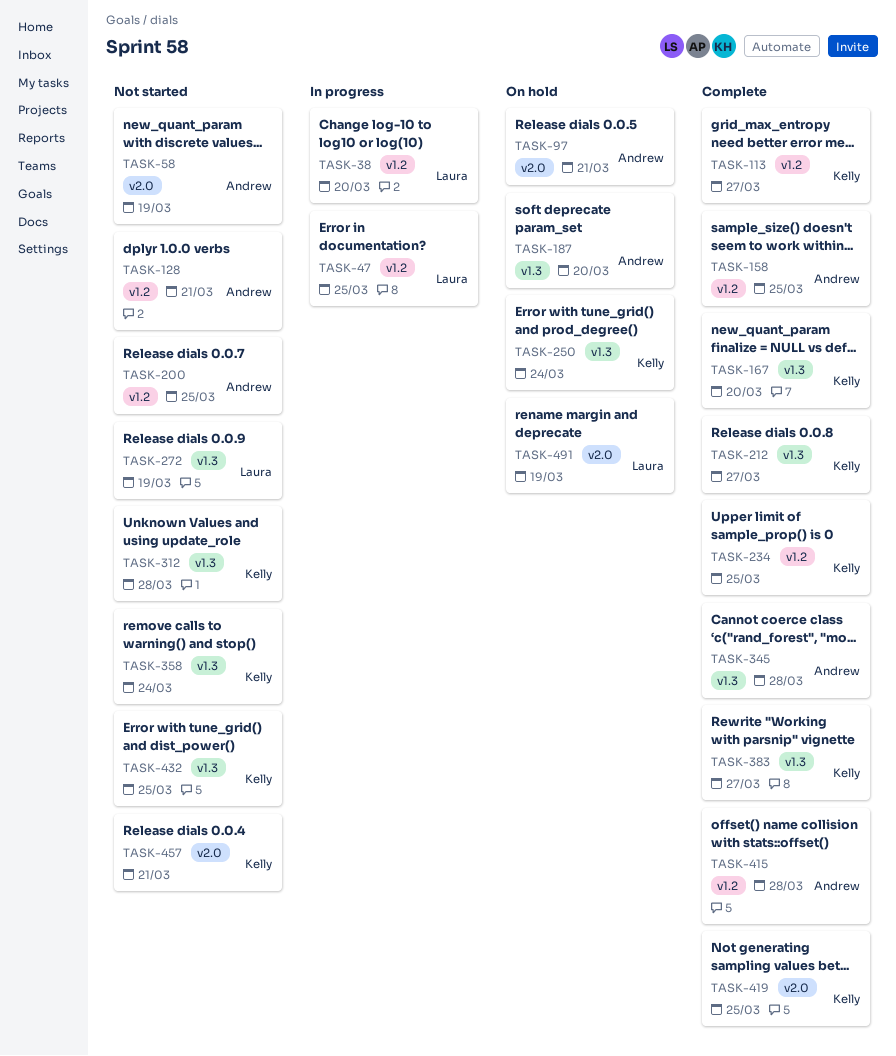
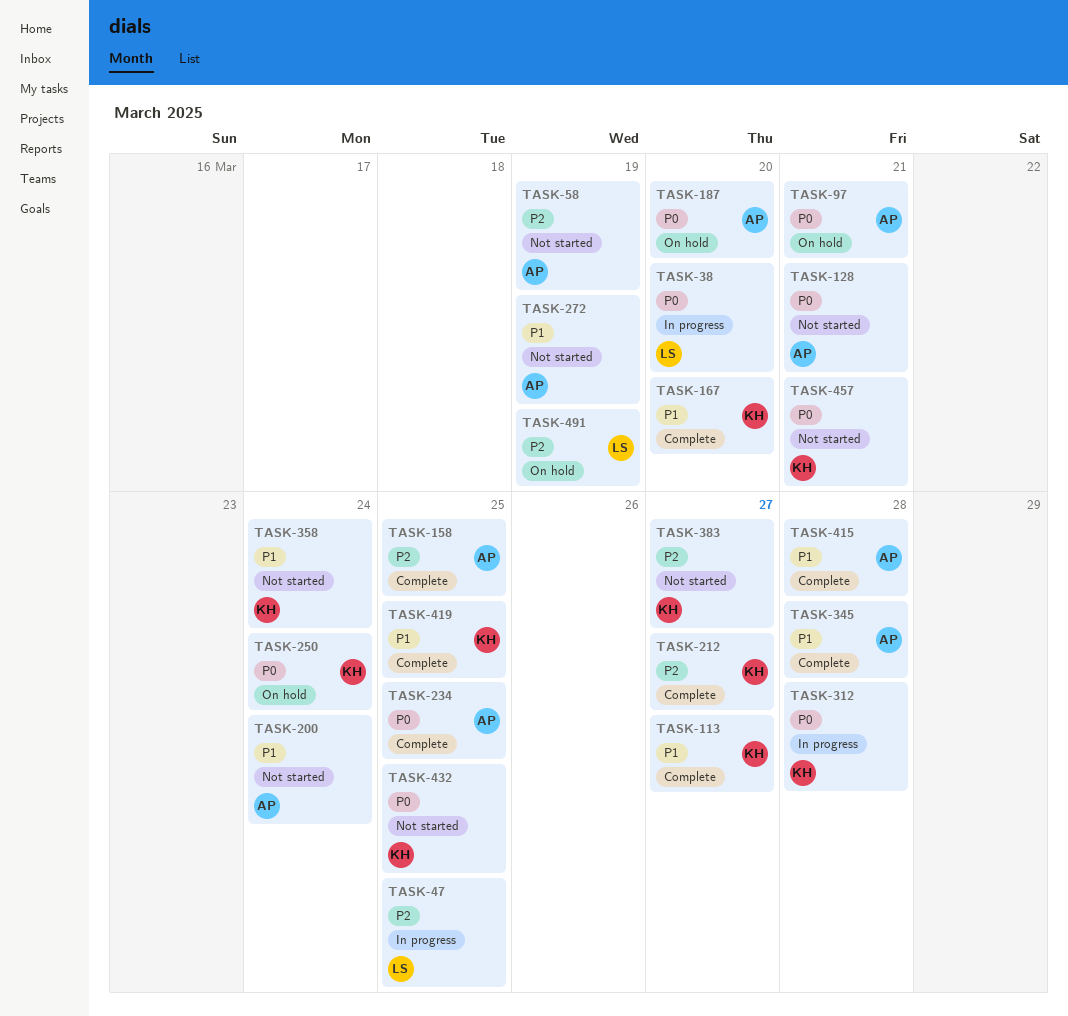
TASK-200, due: Mar 25 -> Mar 24
TASK-234, owner: Kelly -> Andrew
TASK-272, owner: Laura -> Andrew
TASK-312, status: Not started -> In progress
TASK-383, status: Complete -> Not started

